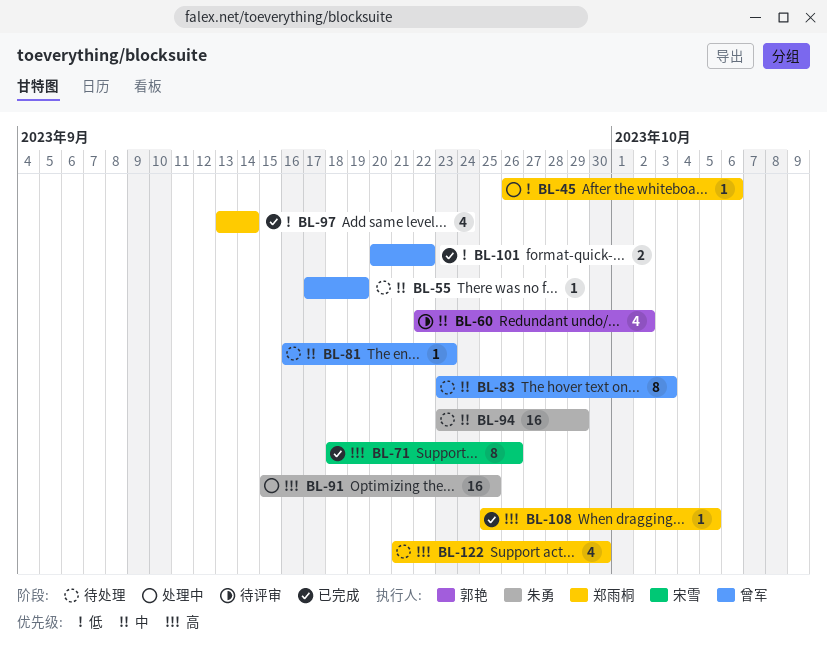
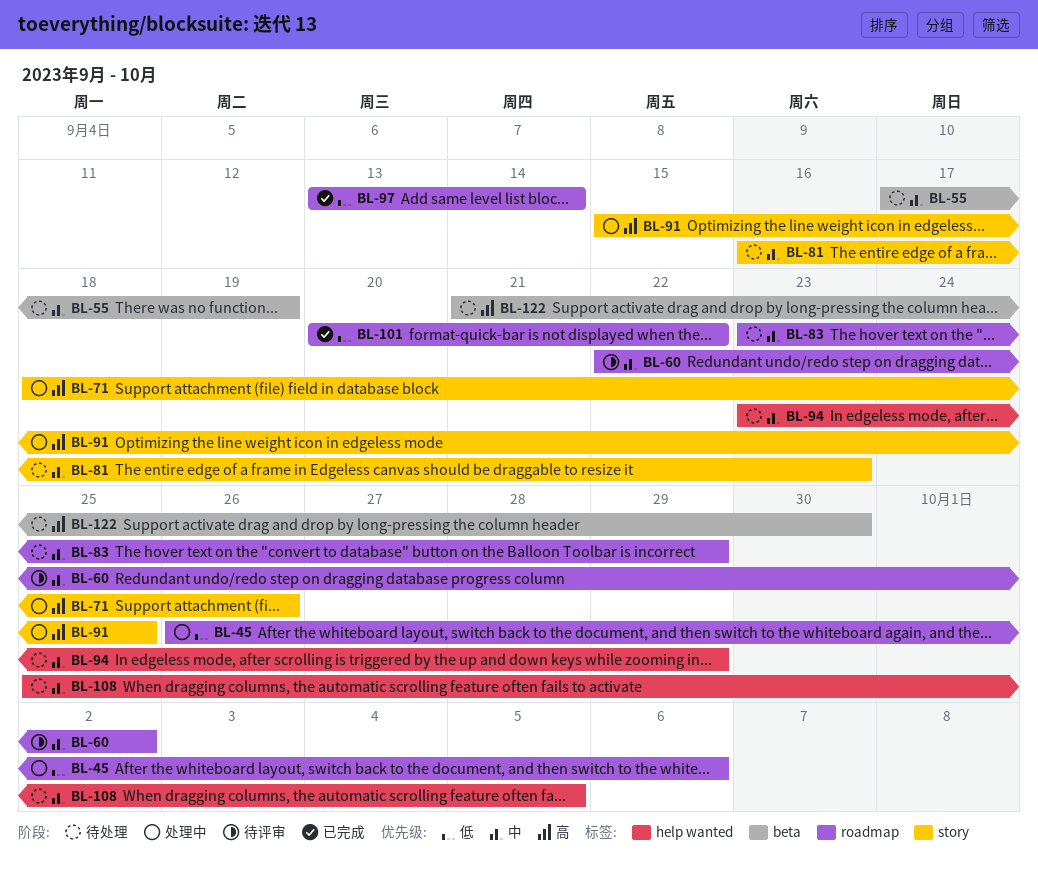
BL-71, status: 已完成 -> 处理中
BL-83, due: Oct 3 -> Sep 29
BL-108, status: 已完成 -> 待处理
BL-108, priority: 高 -> 中

